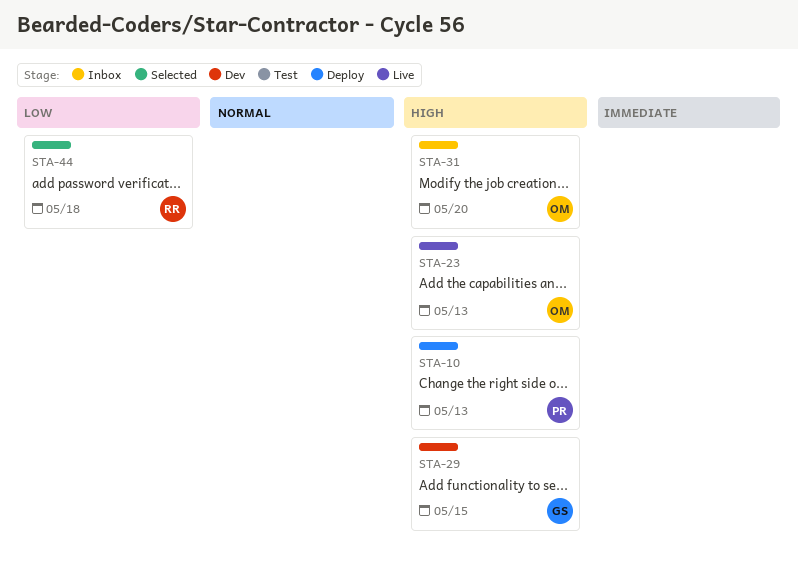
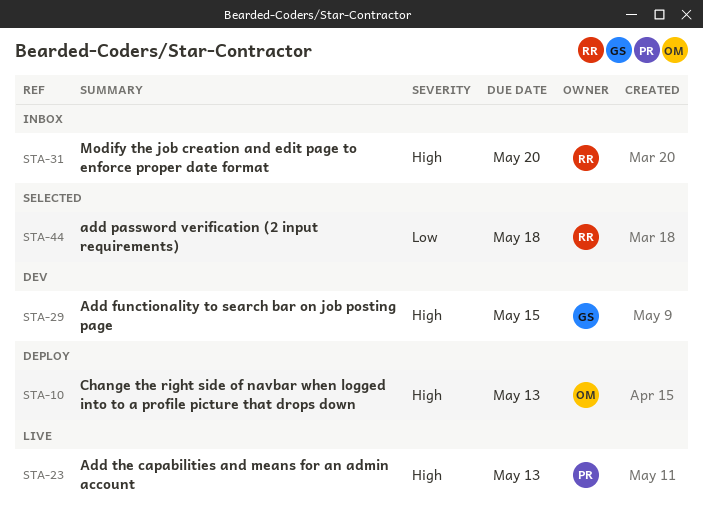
STA-10, owner: PR -> OM
STA-23, owner: OM -> PR
STA-31, owner: OM -> RR

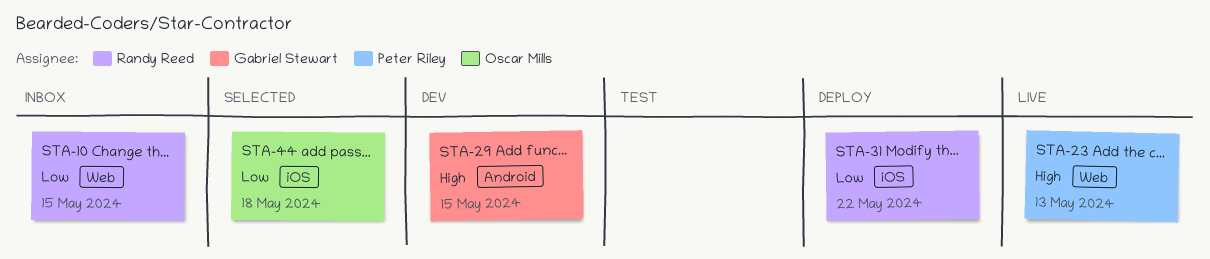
STA-10, status: Deploy -> Inbox
STA-10, owner: Oscar Mills -> Randy Reed
STA-10, priority: High -> Low
STA-10, due: May 13 -> May 15
STA-31, status: Inbox -> Deploy
STA-31, priority: High -> Low
STA-31, due: May 20 -> May 22
STA-44, owner: Randy Reed -> Oscar Mills

